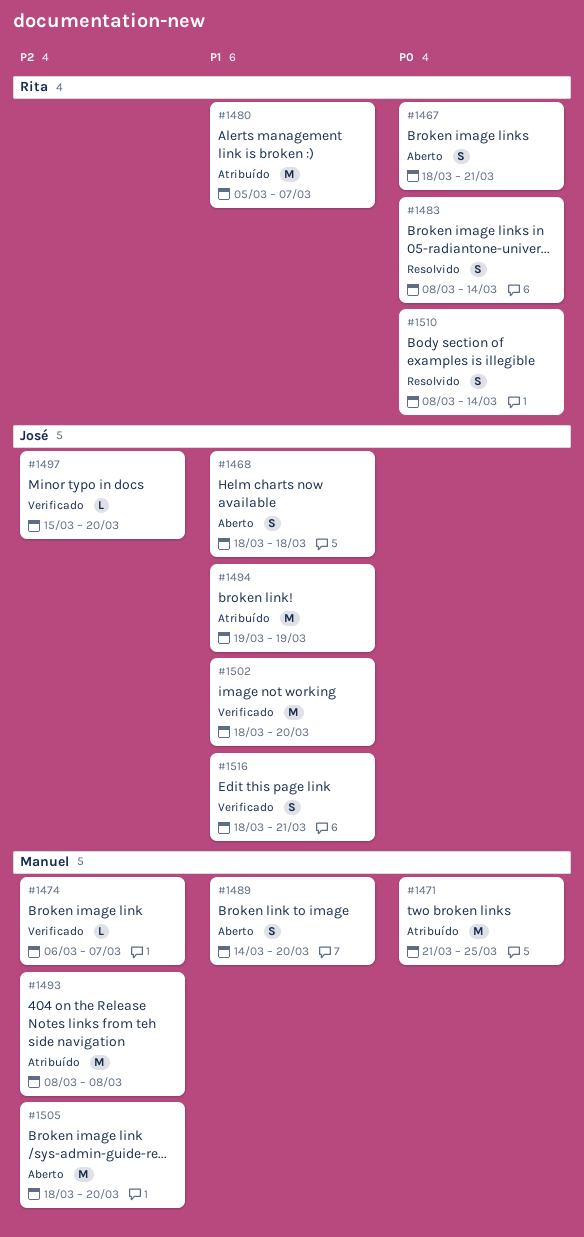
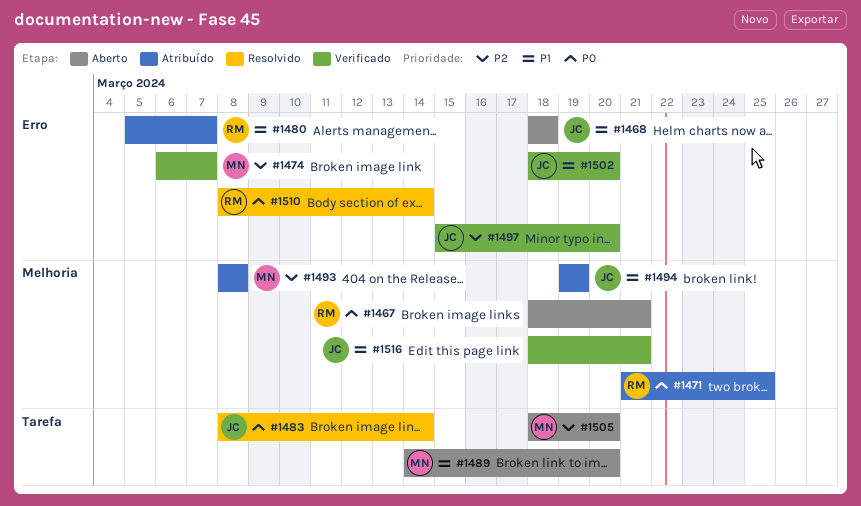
#1471, owner: Manuel -> Rita
#1483, owner: Rita -> José

